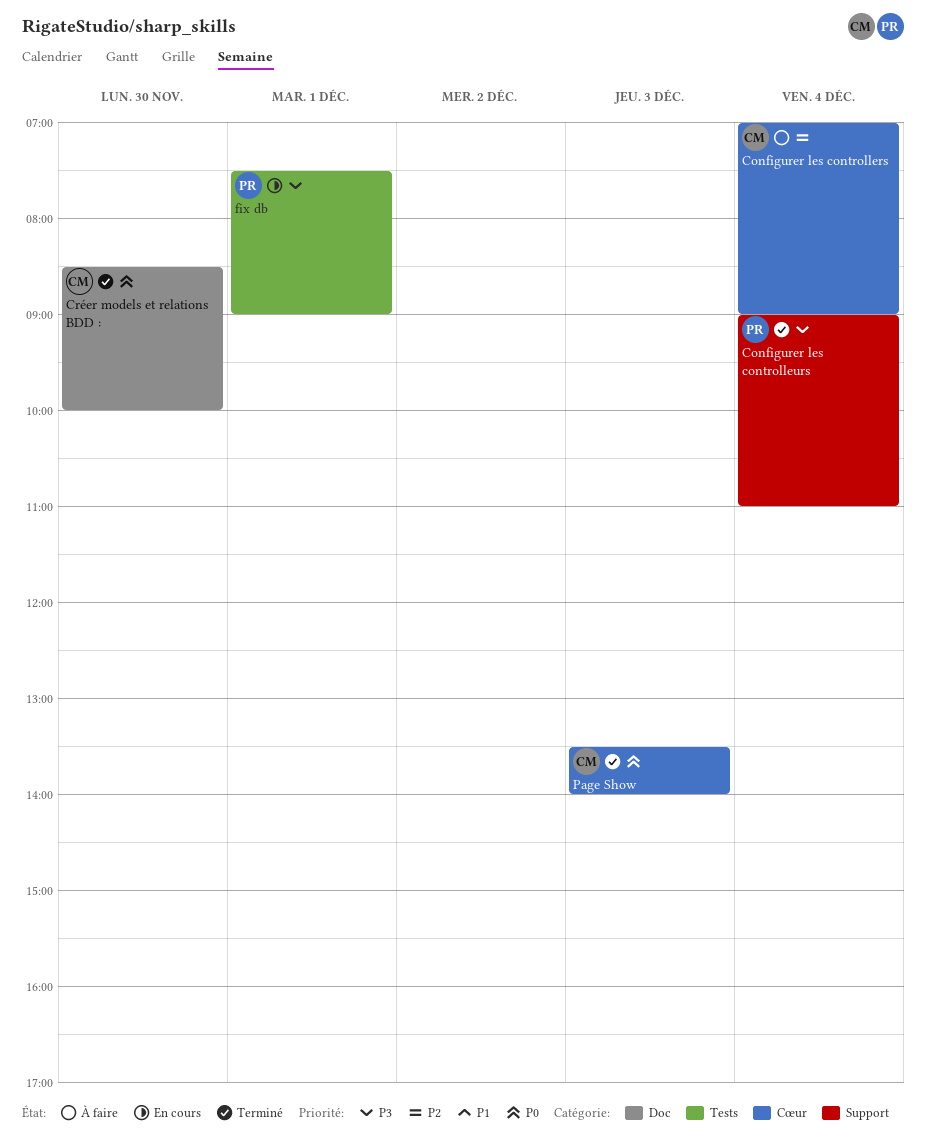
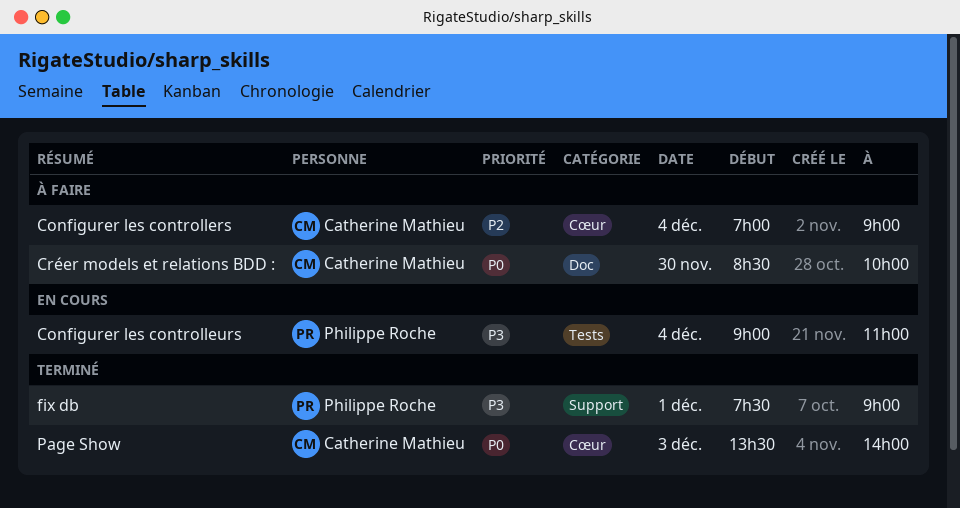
Configurer les controlleurs, status: Terminé -> En cours
Configurer les controlleurs, label: Support -> Tests
Créer models et relations BDD :, status: Terminé -> À faire
fix db, status: En cours -> Terminé
fix db, label: Tests -> Support

